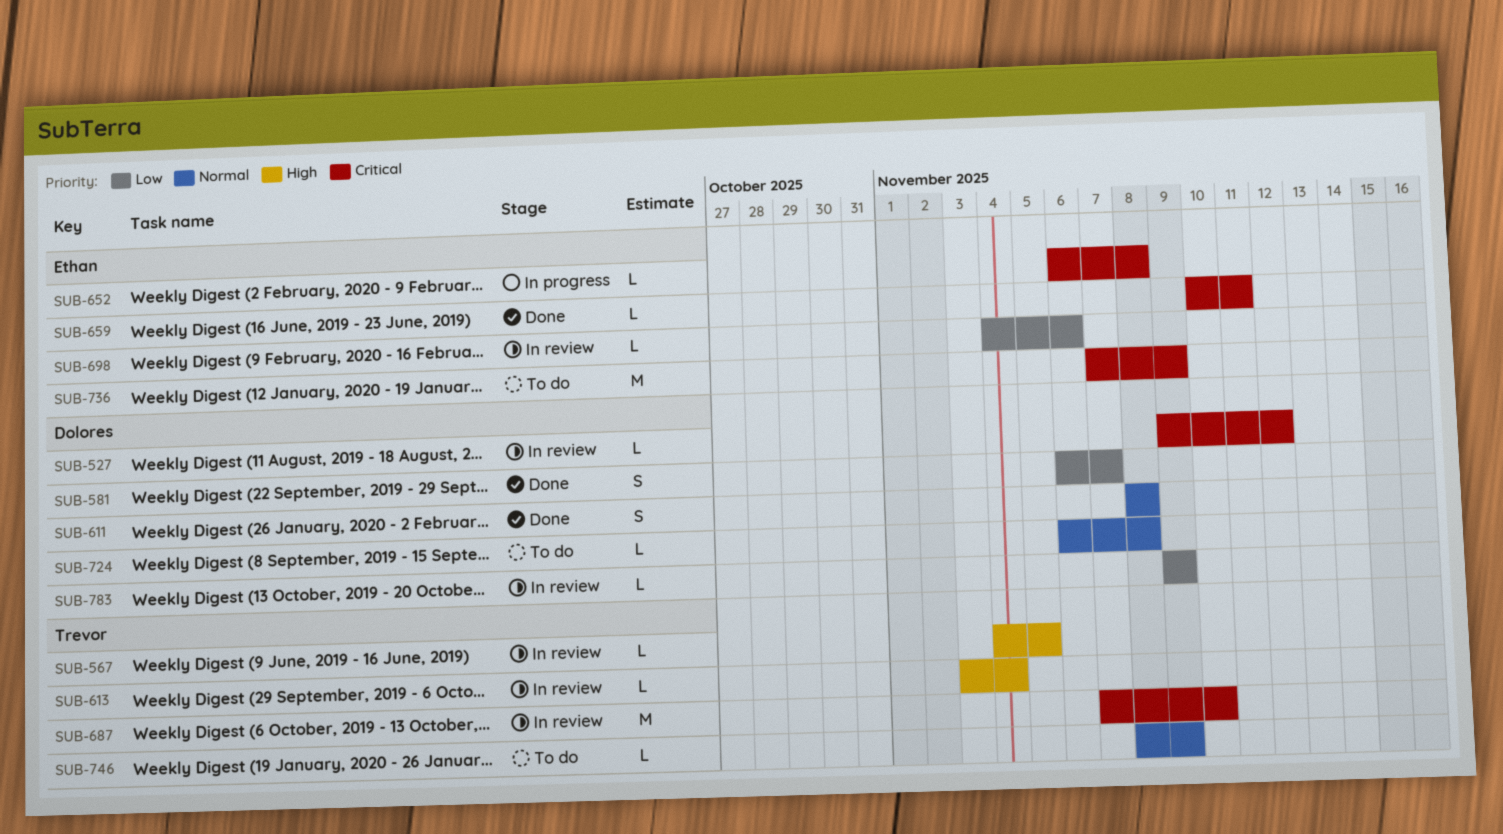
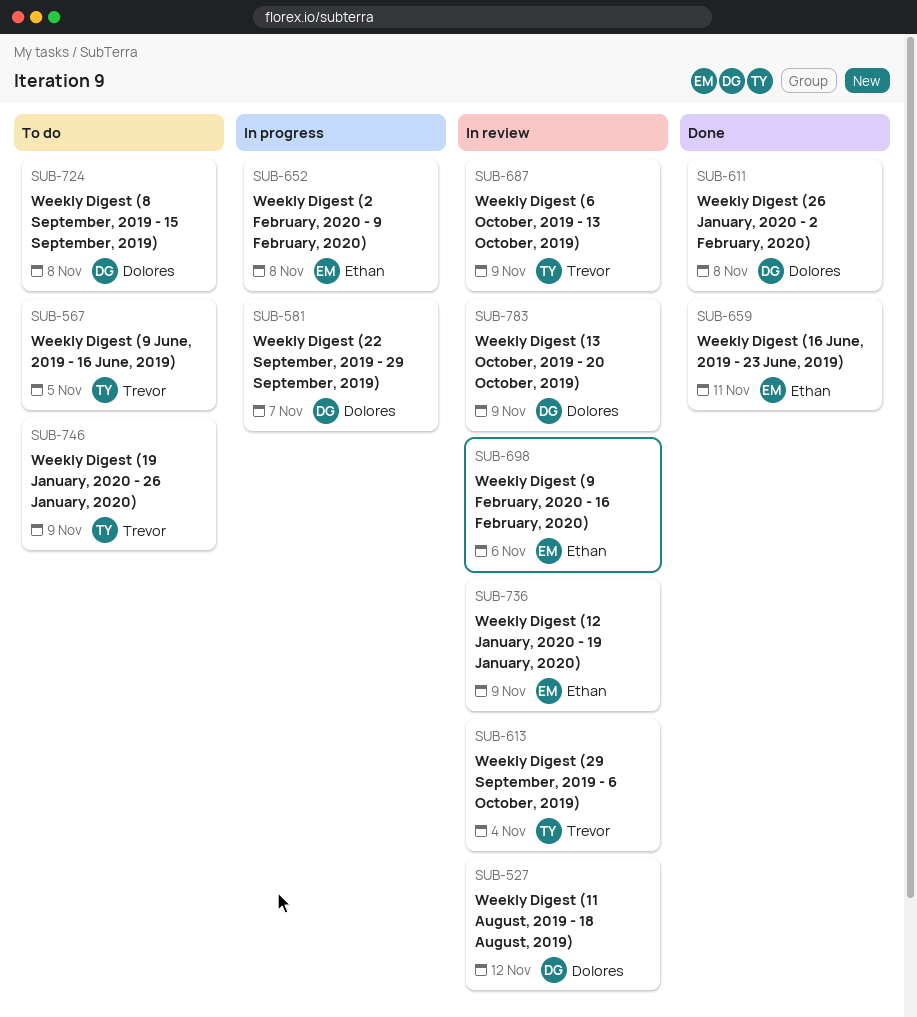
SUB-567, status: In review -> To do
SUB-581, status: Done -> In progress
SUB-687, due: Nov 10 -> Nov 9
SUB-736, status: To do -> In review

